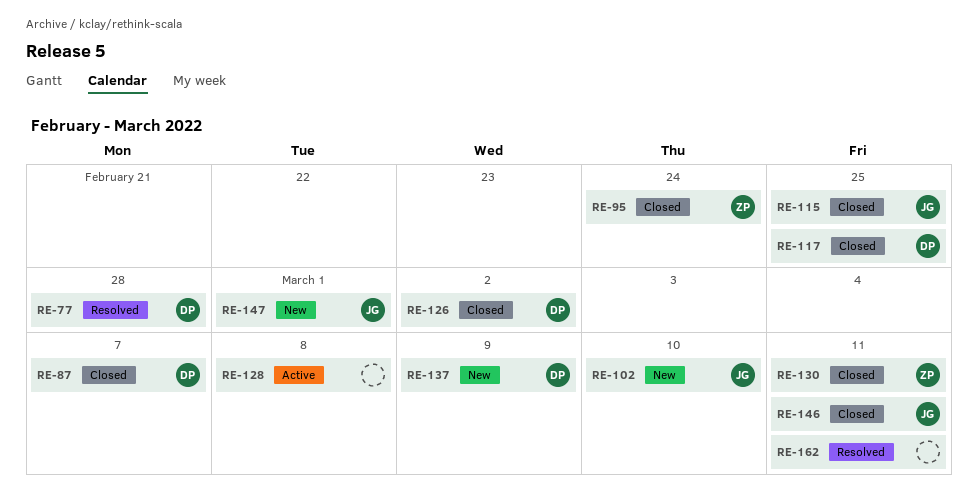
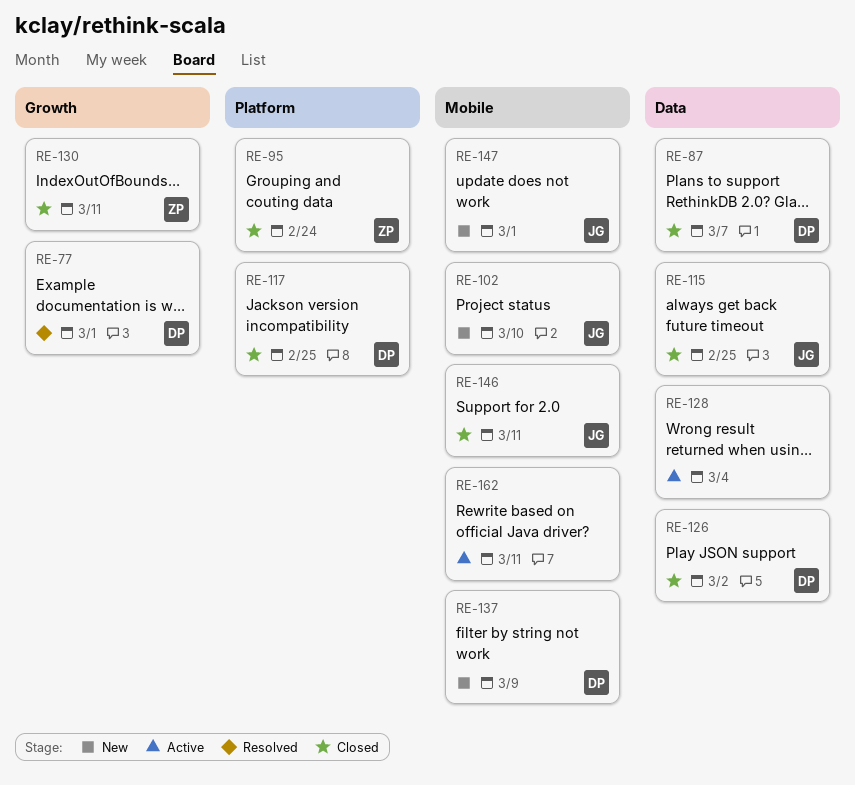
RE-77, due: Feb 28 -> Mar 1
RE-128, due: Mar 8 -> Mar 4
RE-162, status: Resolved -> Active

